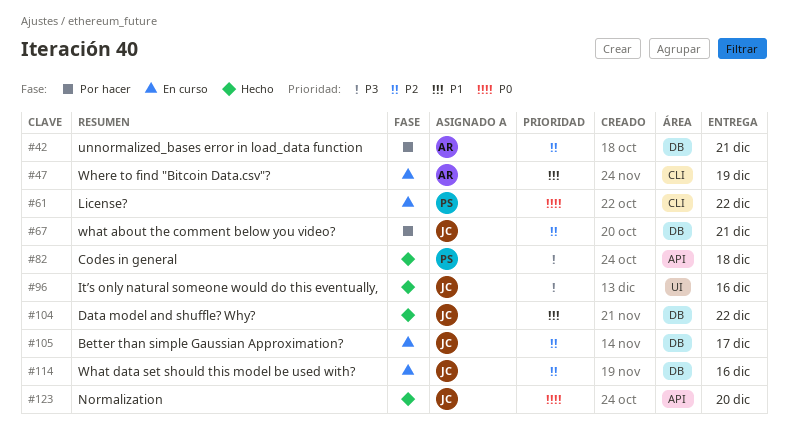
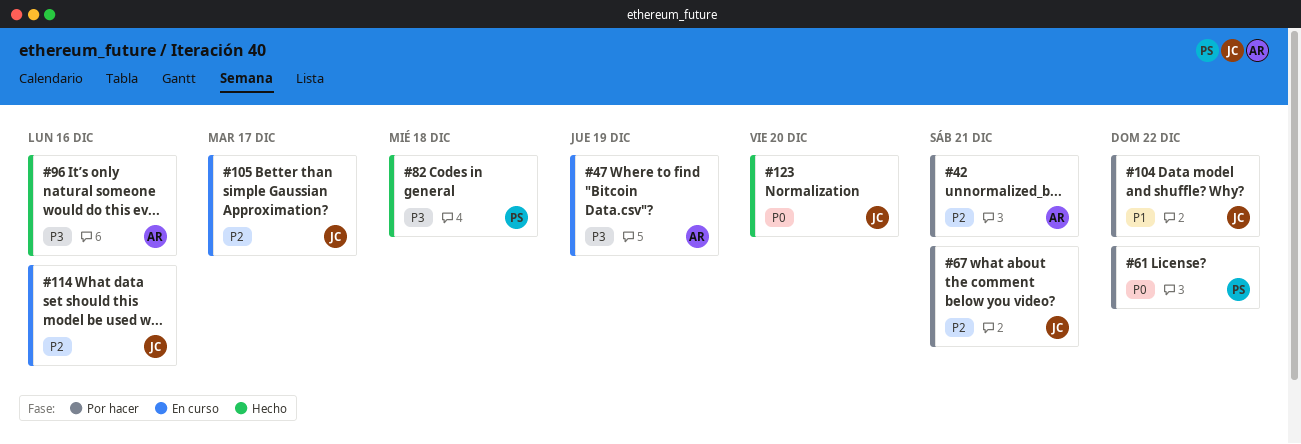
#47, priority: P1 -> P3
#61, status: En curso -> Por hacer
#96, owner: JC -> AR
#104, status: Hecho -> Por hacer

